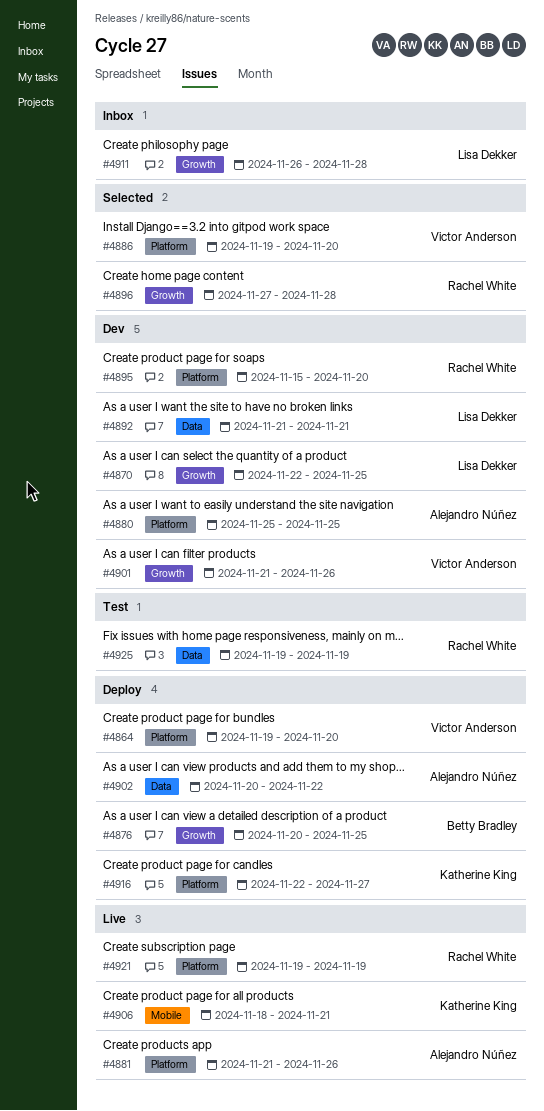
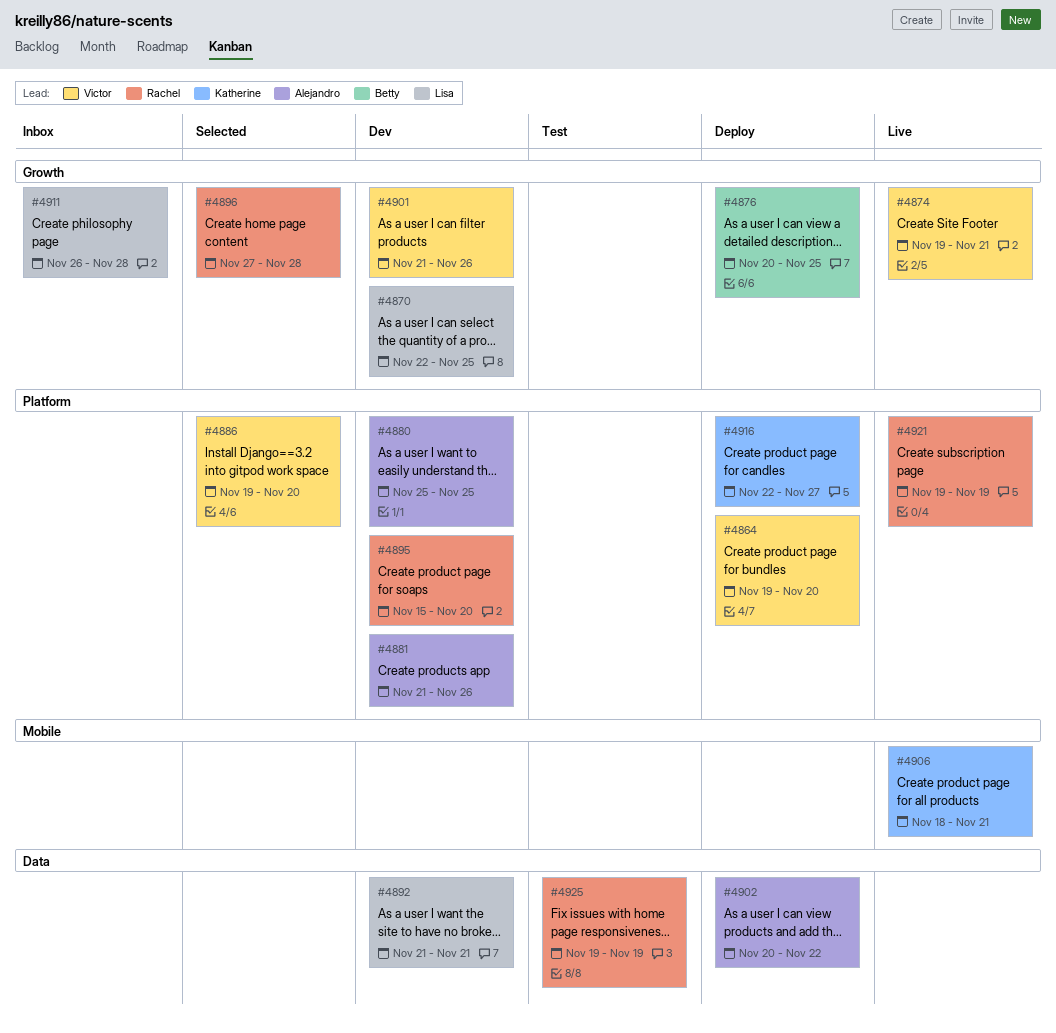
#4874: none -> present
#4881, status: Live -> Dev

